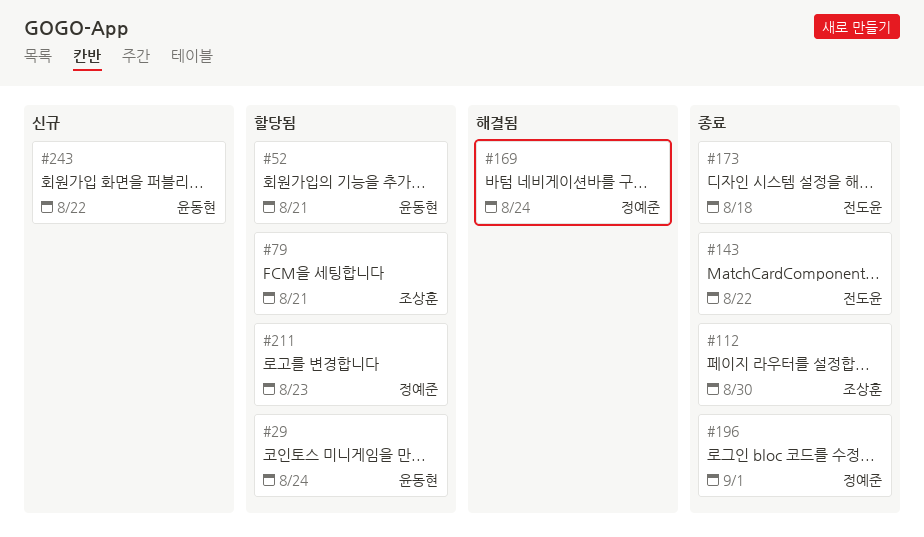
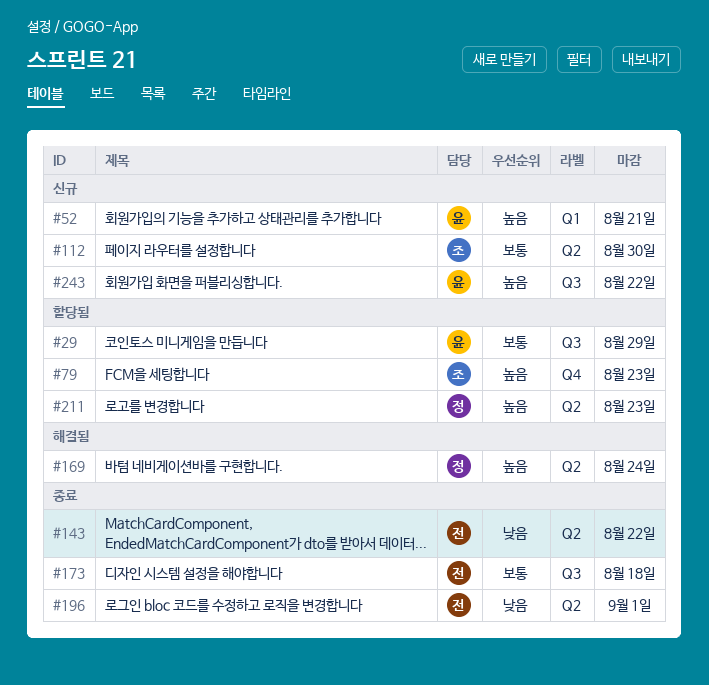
#29, due: Aug 24 -> Aug 29
#52, status: 할당됨 -> 신규
#79, due: Aug 21 -> Aug 23
#112, status: 종료 -> 신규
#196, owner: 정예준 -> 전도윤

